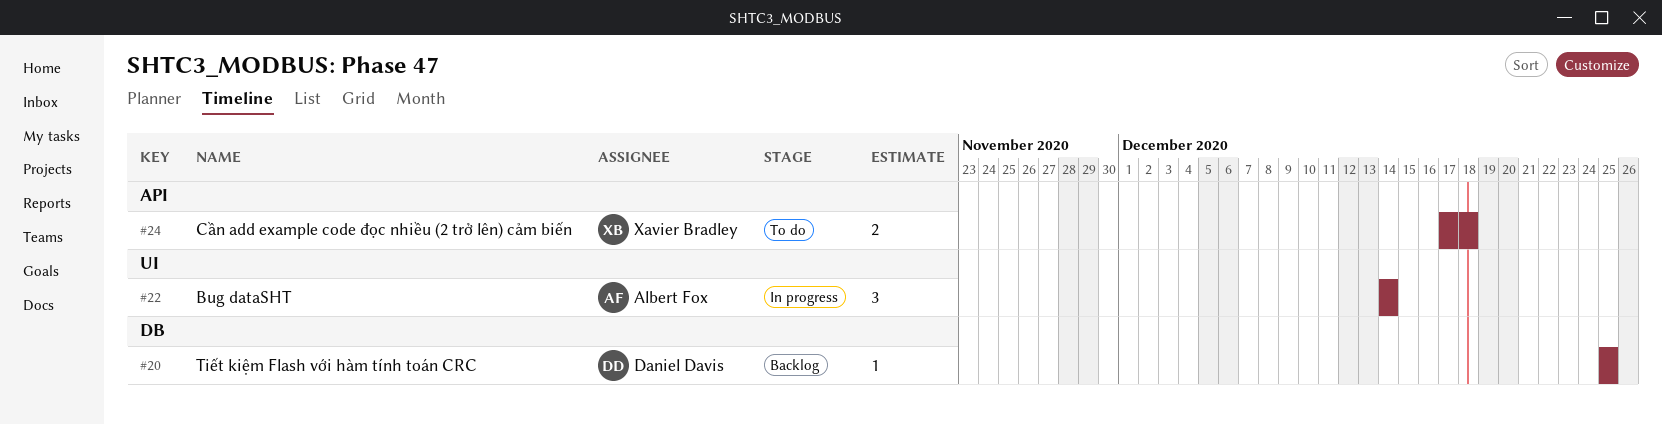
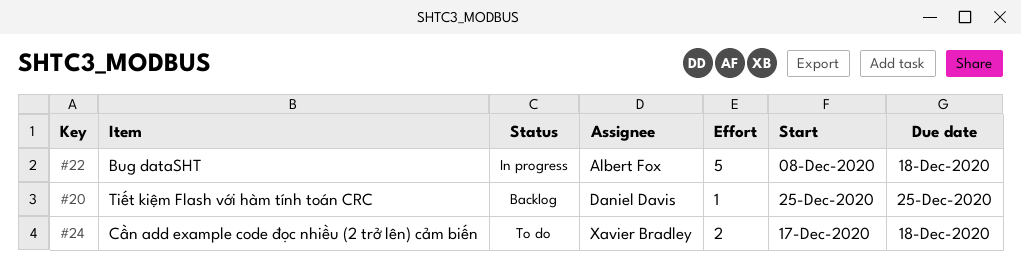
#22, estimate: 3 -> 5
#22, start: Dec 14 -> Dec 8
#22, due: Dec 14 -> Dec 18

